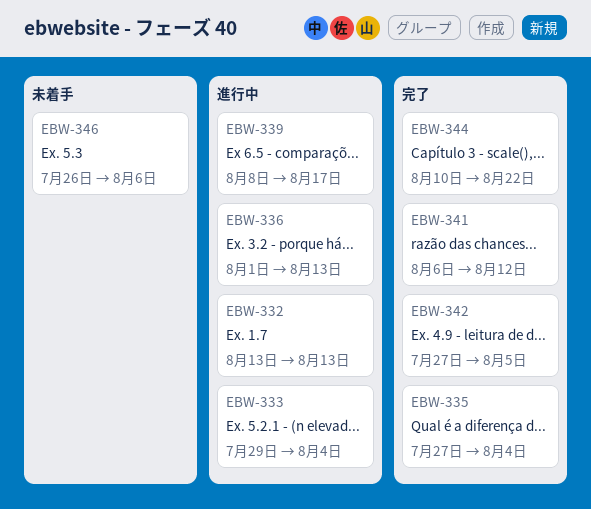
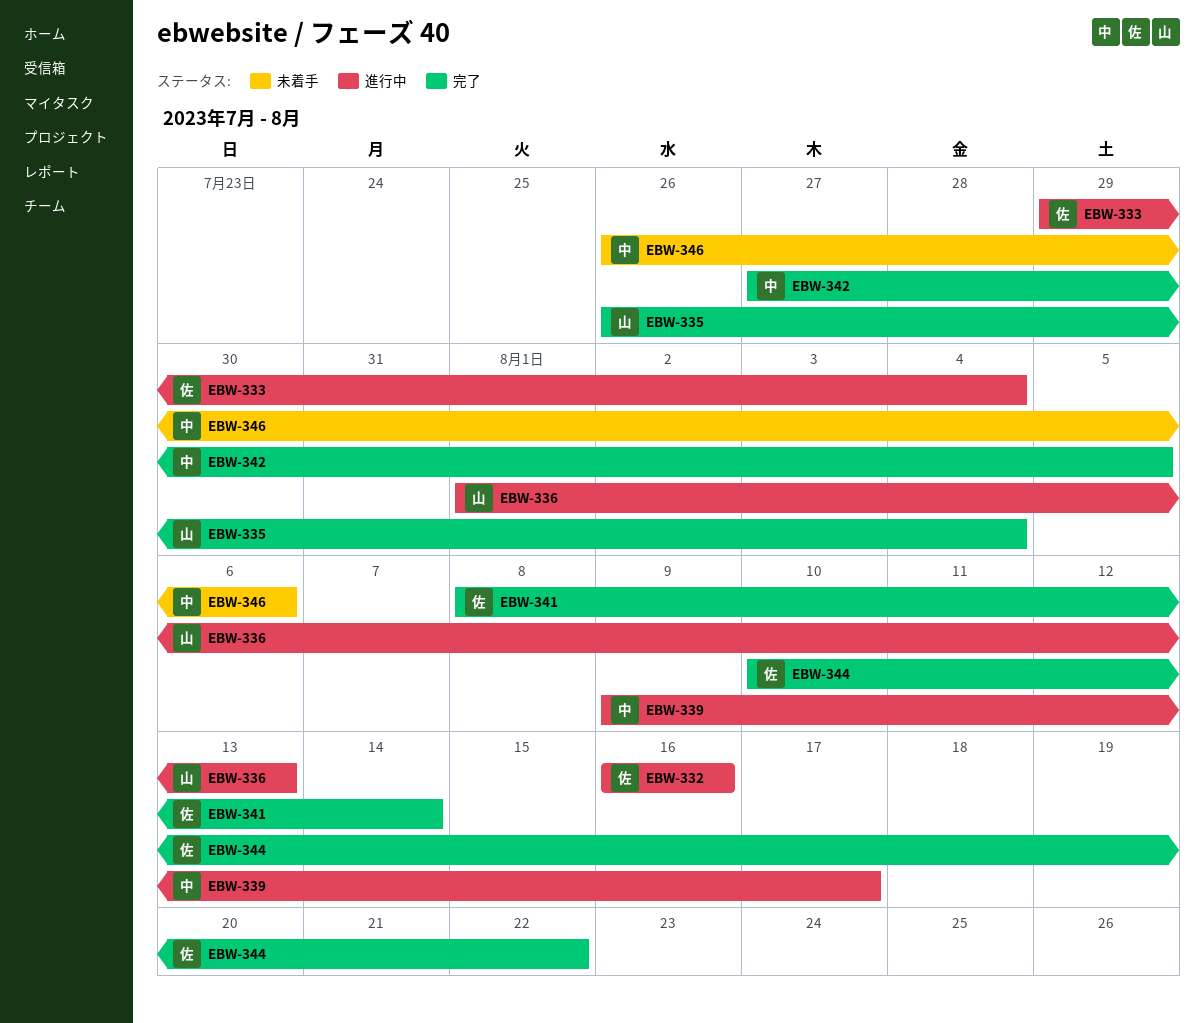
EBW-332, start: Aug 13 -> Aug 16
EBW-332, due: Aug 13 -> Aug 16
EBW-335, start: Jul 27 -> Jul 26
EBW-339, start: Aug 8 -> Aug 9
EBW-341, start: Aug 6 -> Aug 8
EBW-341, due: Aug 12 -> Aug 14

